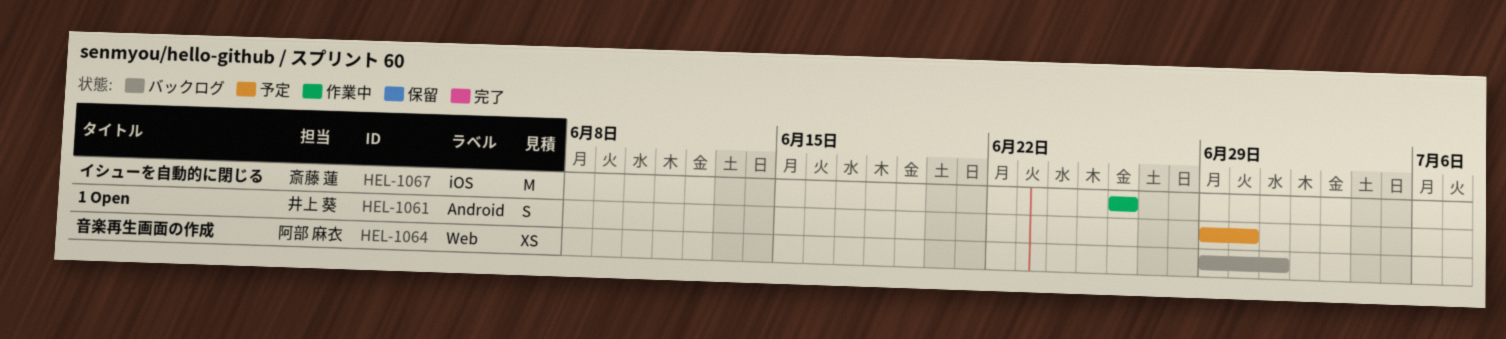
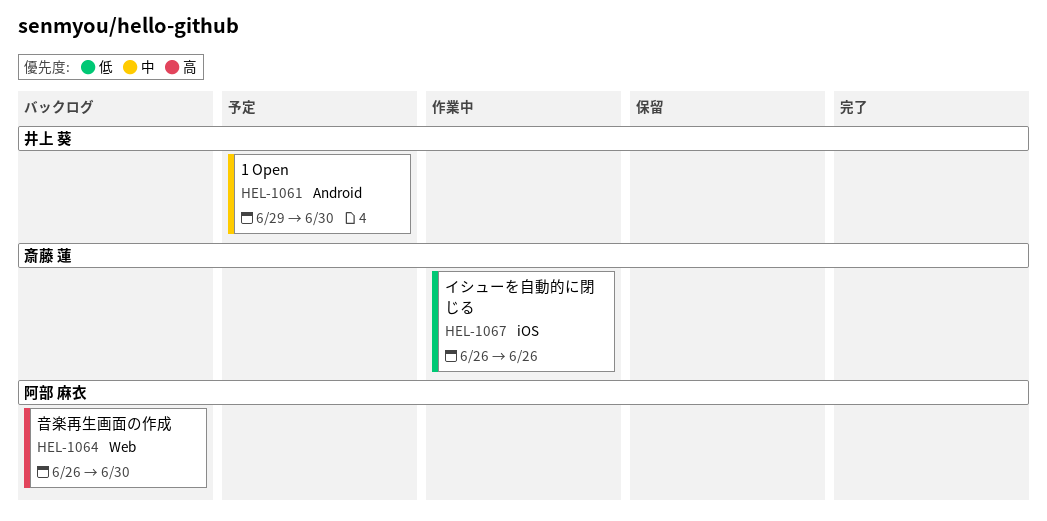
HEL-1064, start: Jun 29 -> Jun 26
HEL-1064, due: Jul 1 -> Jun 30

